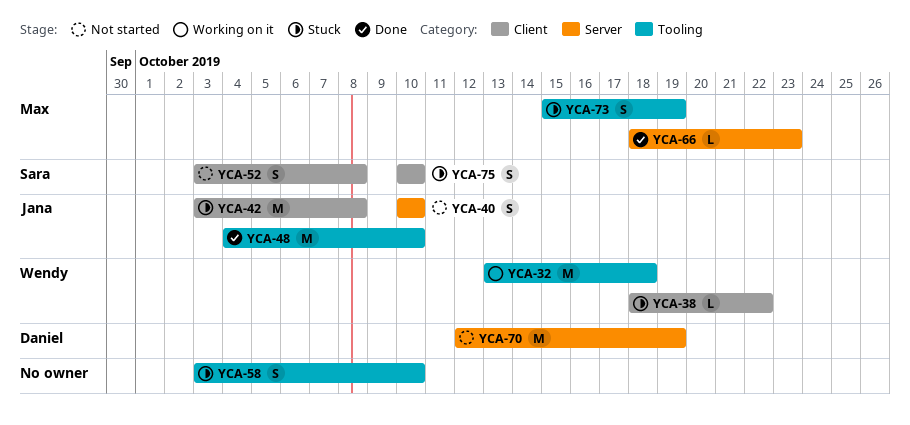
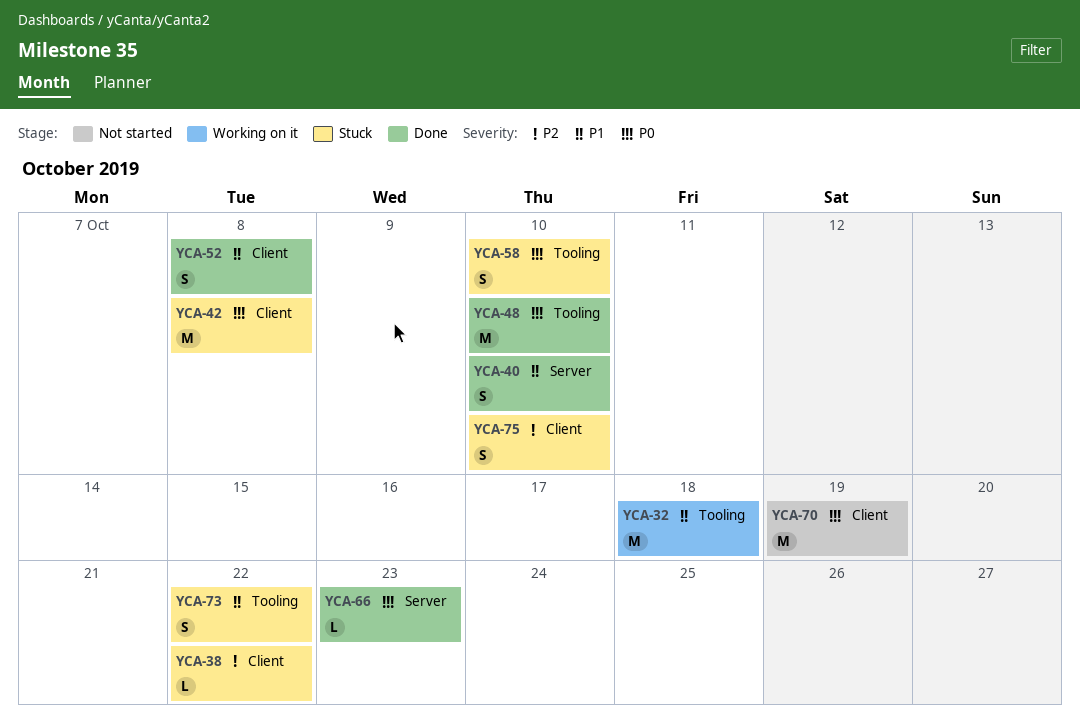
YCA-40, status: Not started -> Done
YCA-52, status: Not started -> Done
YCA-70, label: Server -> Client
YCA-73, due: Oct 19 -> Oct 22

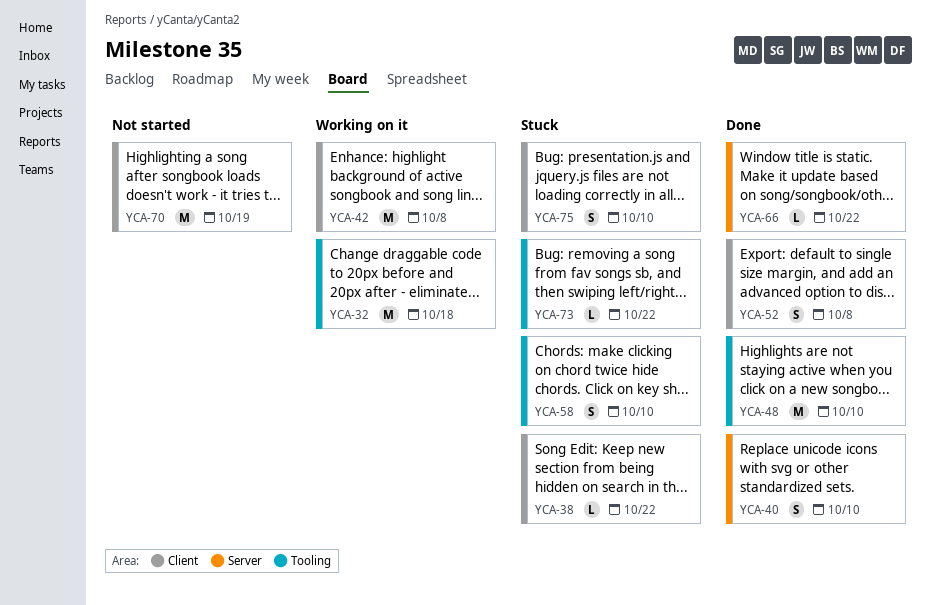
YCA-42, status: Stuck -> Working on it
YCA-66, due: Oct 23 -> Oct 22
YCA-73, estimate: S -> L

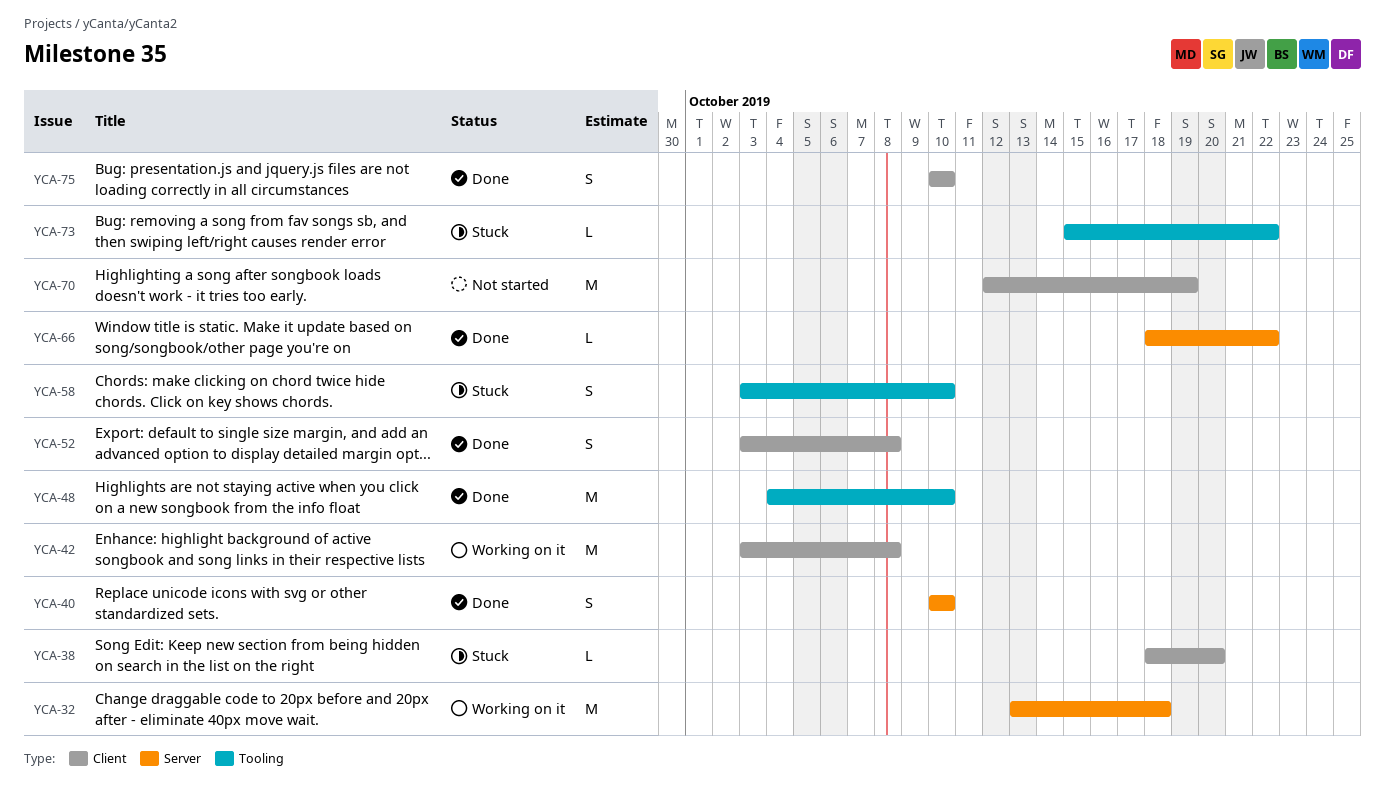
YCA-32, label: Tooling -> Server
YCA-38, due: Oct 22 -> Oct 20
YCA-75, status: Stuck -> Done

